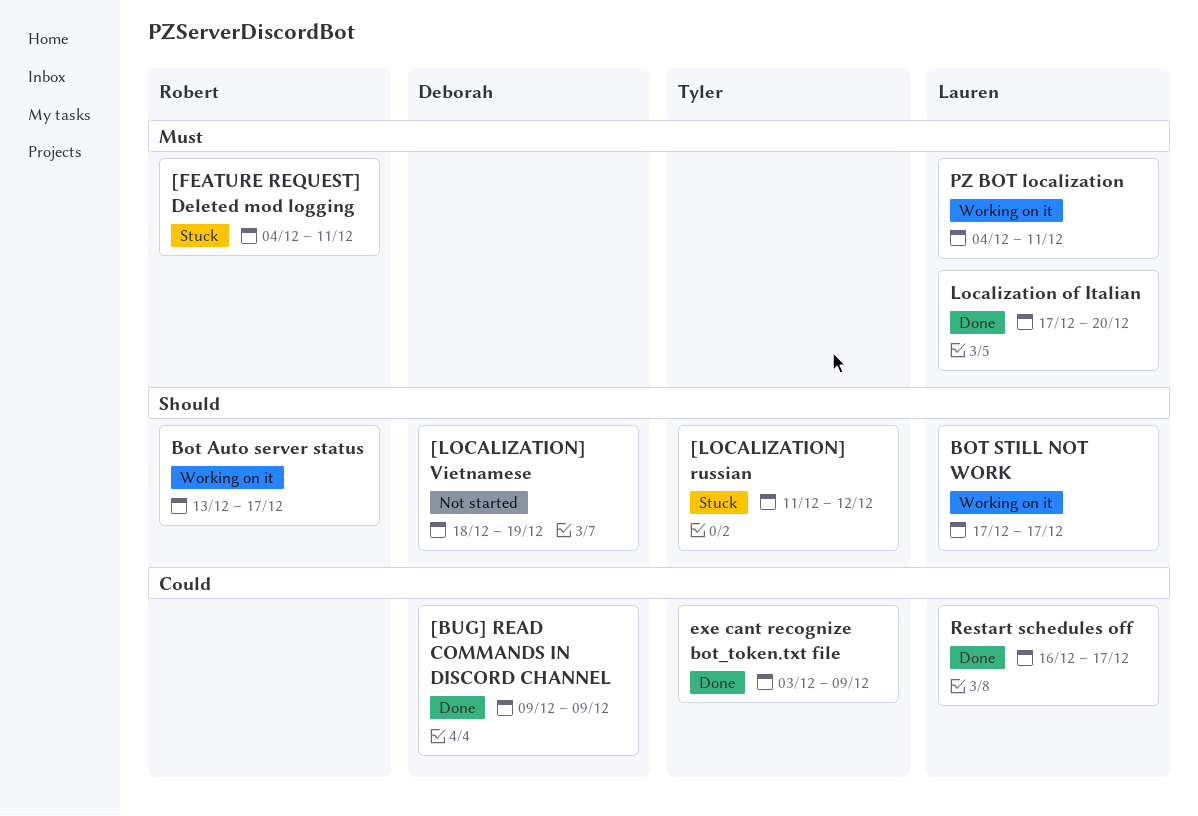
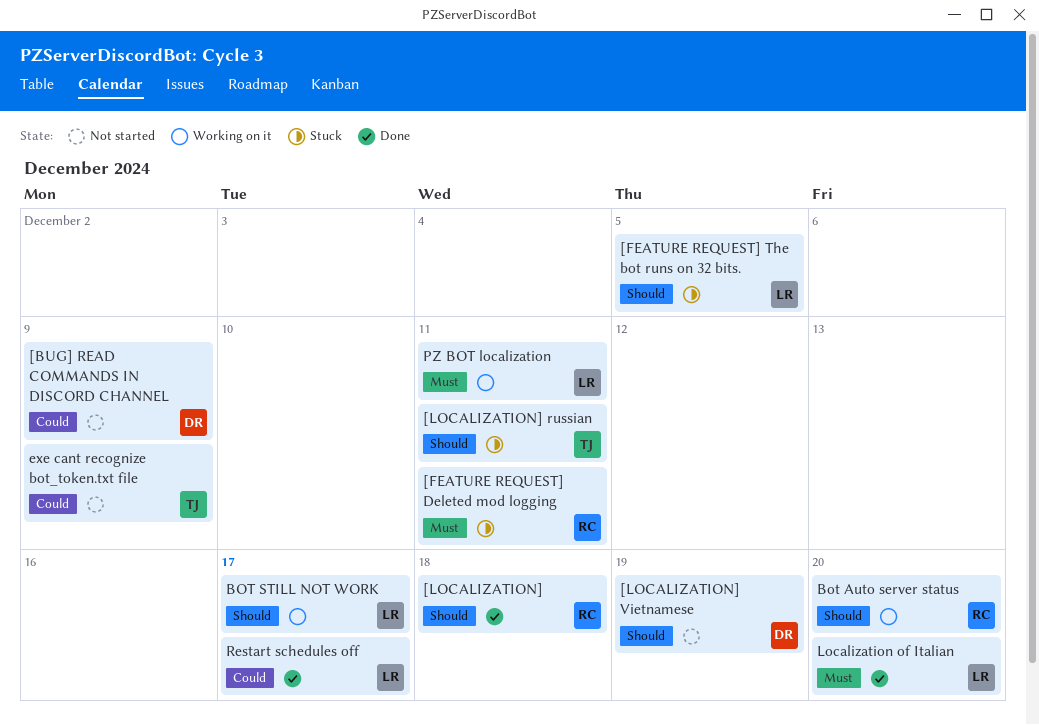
[BUG] READ COMMANDS IN DISCORD CHANNEL, status: Done -> Not started
[FEATURE REQUEST] The bot runs on 32 bits.: none -> present
[LOCALIZATION]: none -> present
[LOCALIZATION] russian, due: Dec 12 -> Dec 11
Bot Auto server status, due: Dec 17 -> Dec 20
exe cant recognize bot_token.txt file, status: Done -> Not started

